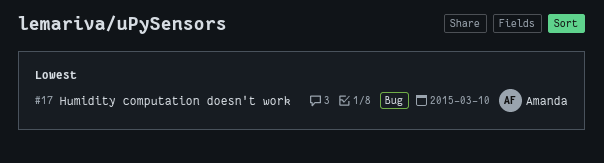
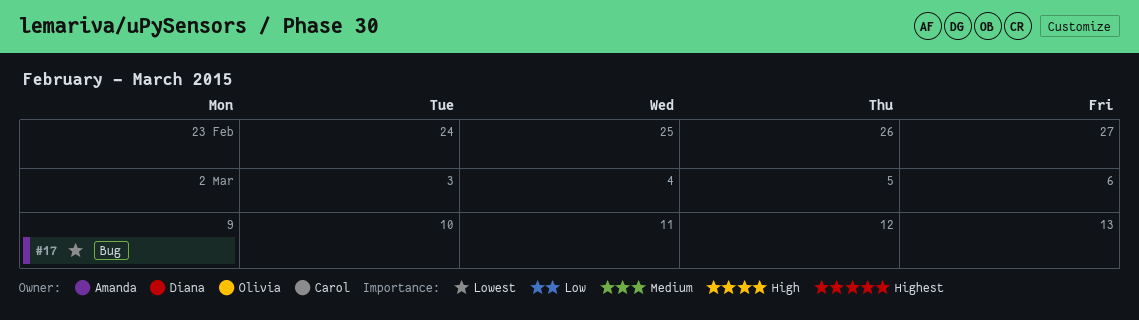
#17, due: Mar 10 -> Mar 9

